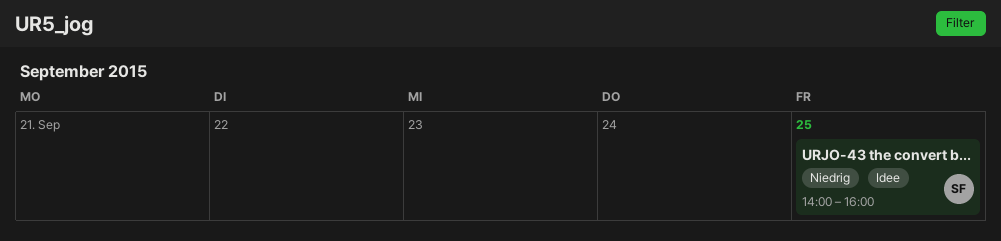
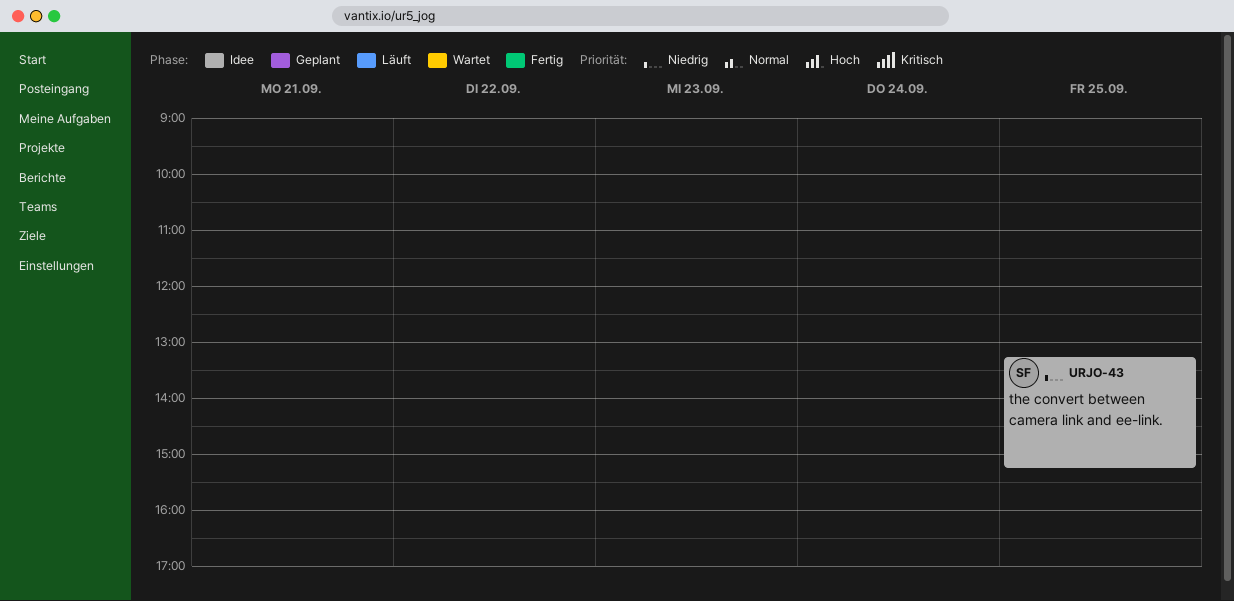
URJO-43, begins: 14:00 -> 13:15
URJO-43, ends: 16:00 -> 15:15

